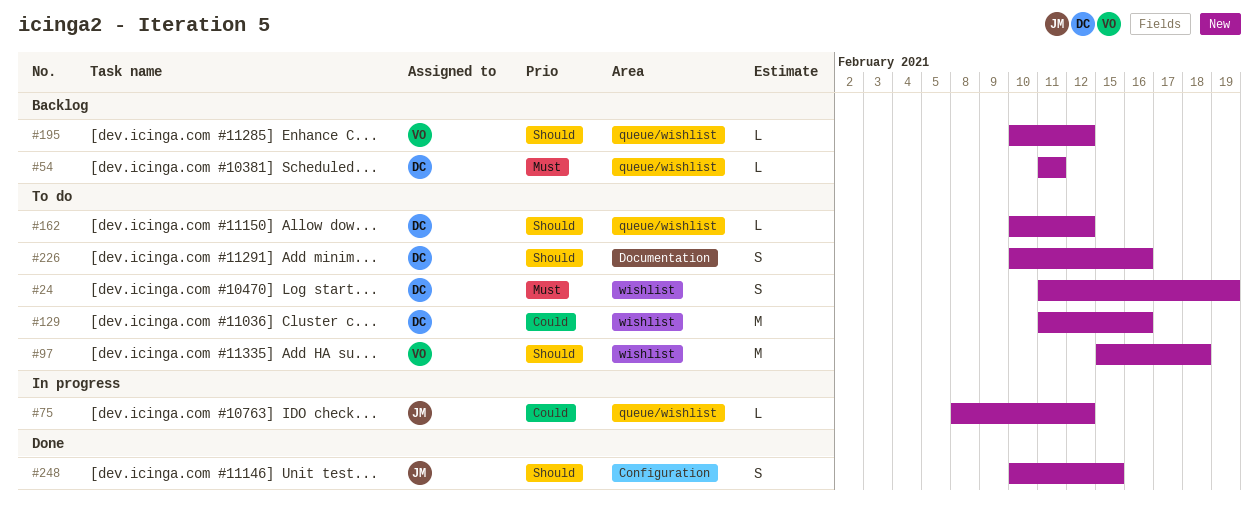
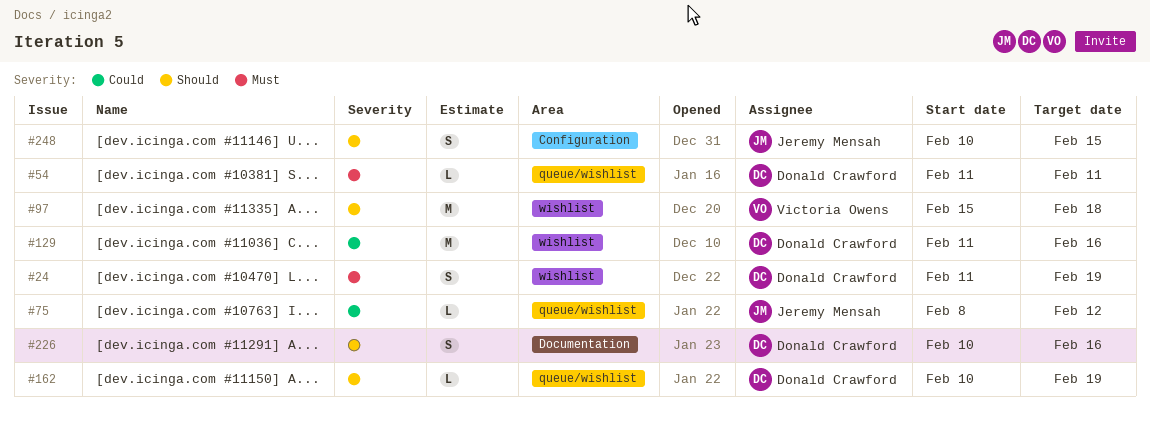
#162, due: Feb 12 -> Feb 19
#195: present -> none

